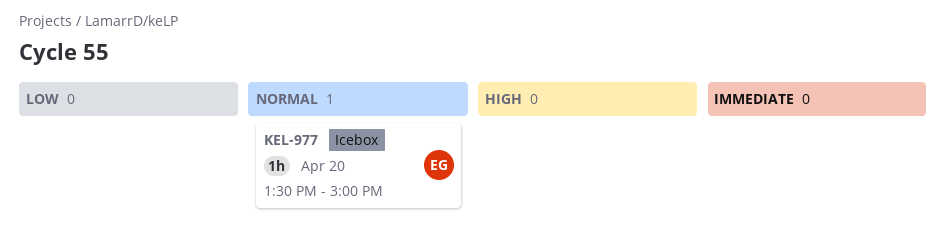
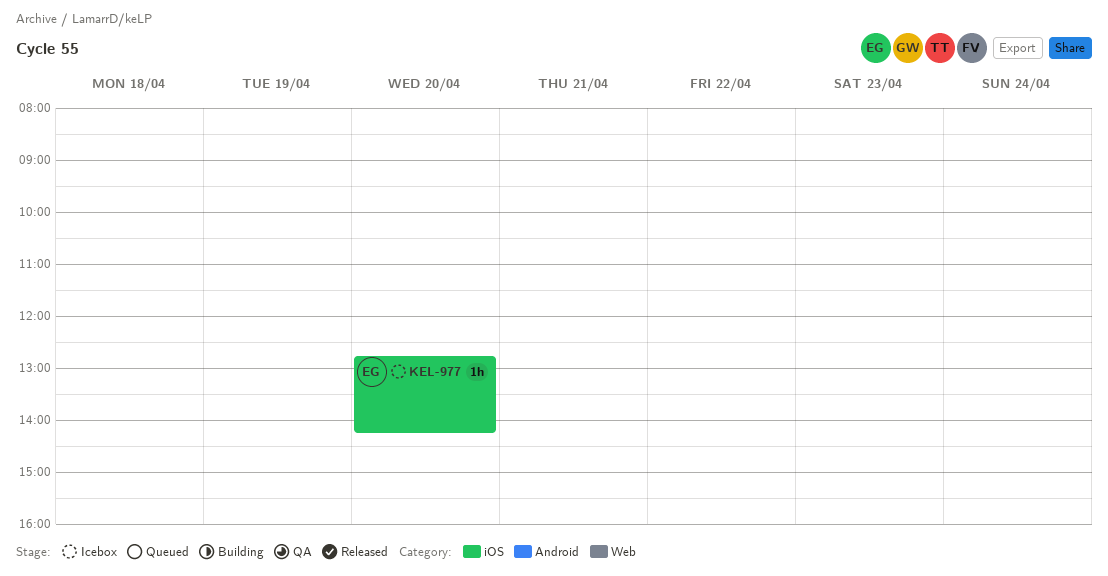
KEL-977, begins: 13:30 -> 12:45
KEL-977, ends: 15:00 -> 14:15

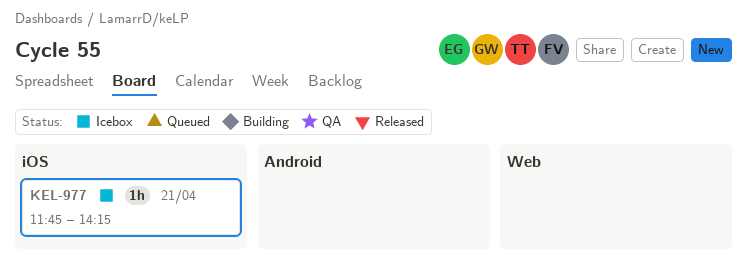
KEL-977, day: Apr 20 -> Apr 21
KEL-977, begins: 12:45 -> 11:45

